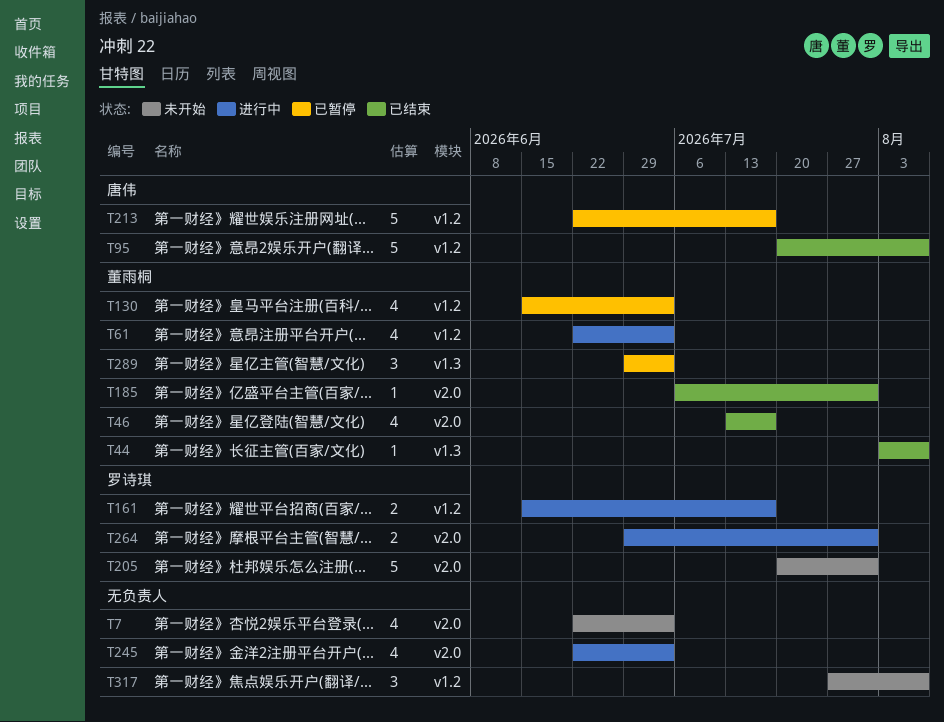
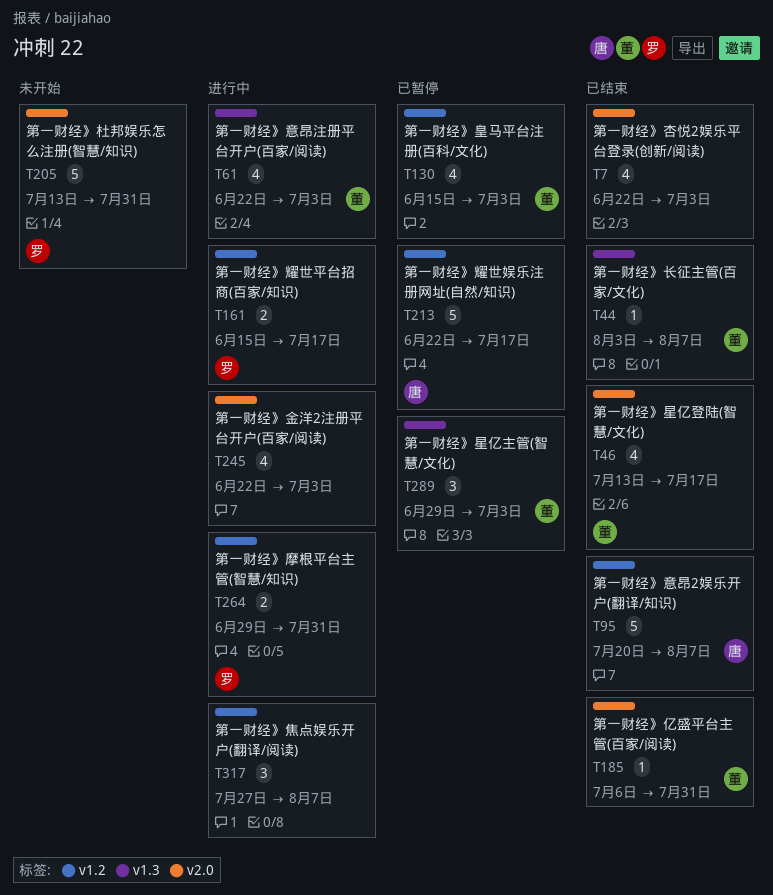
T7, status: 未开始 -> 已结束
T61, label: v1.2 -> v1.3
T205, start: Jul 20 -> Jul 13
T264, label: v2.0 -> v1.2
T317, status: 未开始 -> 进行中

